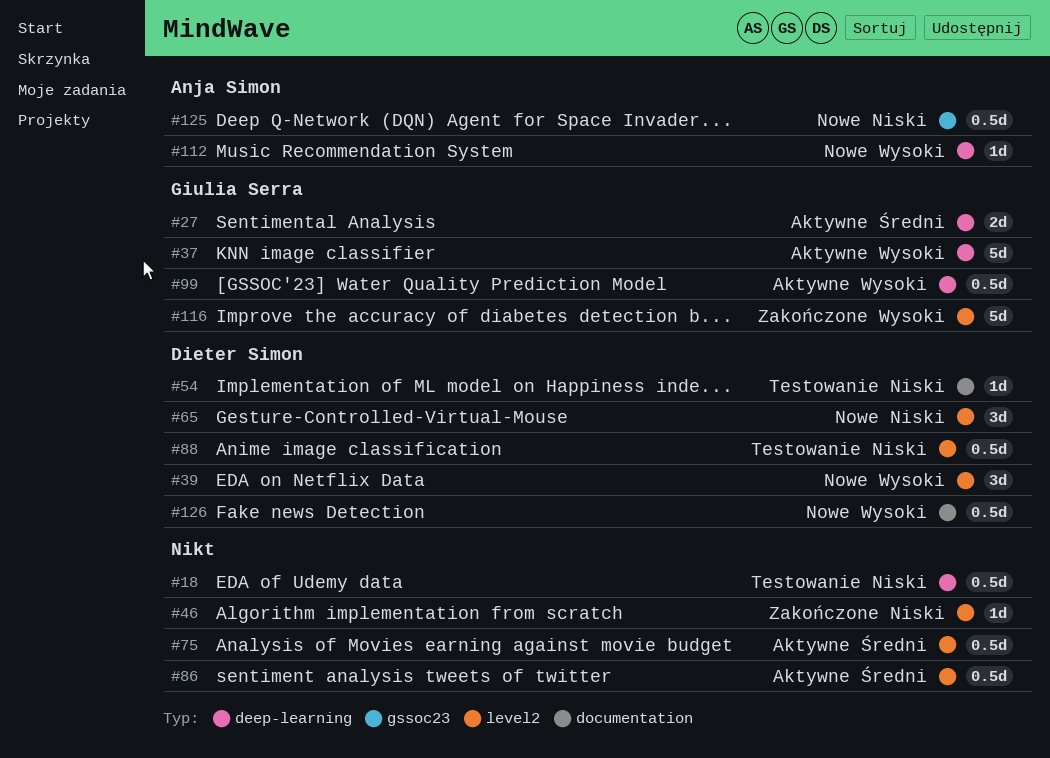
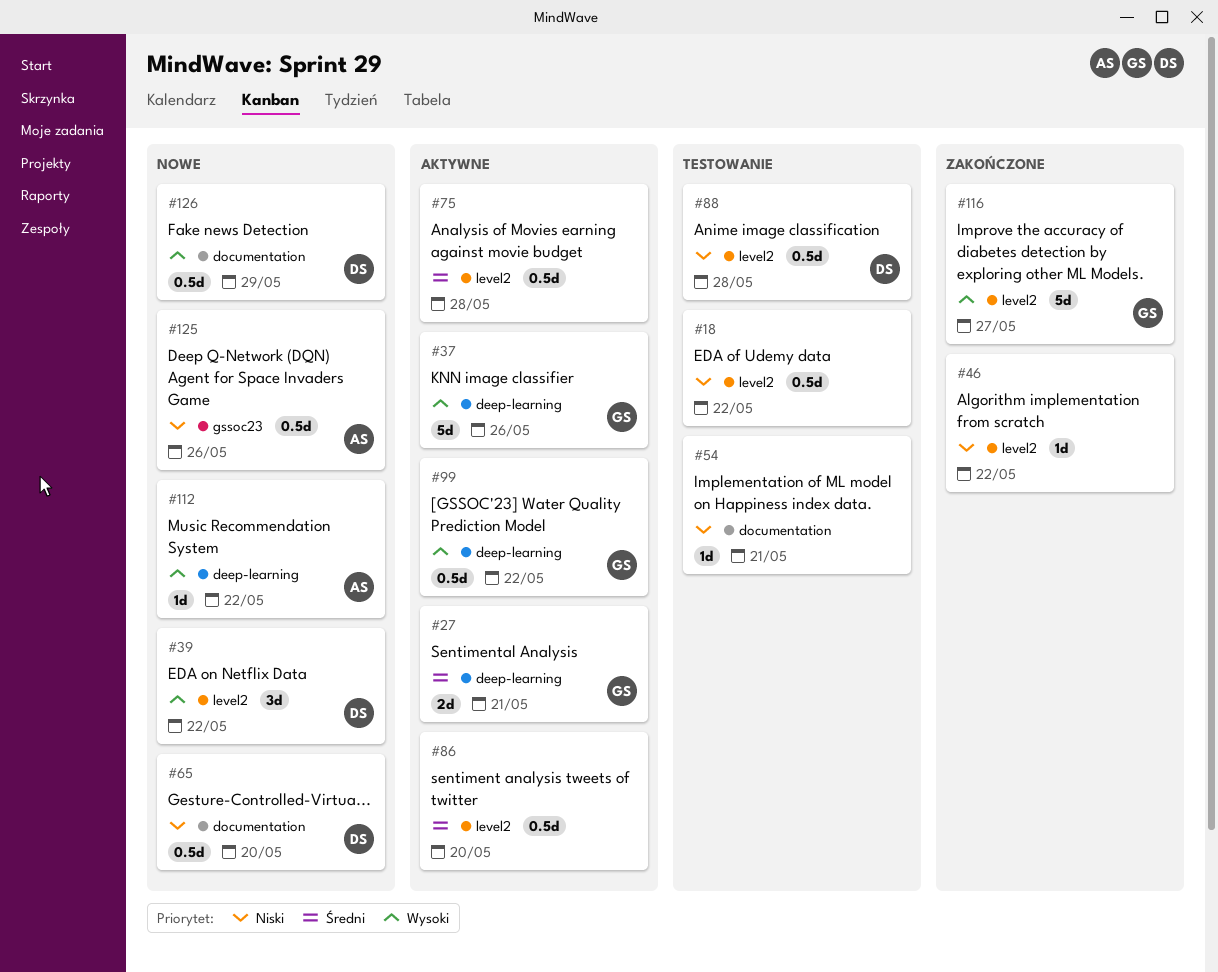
#18, label: deep-learning -> level2
#54, owner: Dieter Simon -> none
#65, label: level2 -> documentation
#65, estimate: 3d -> 0.5d

